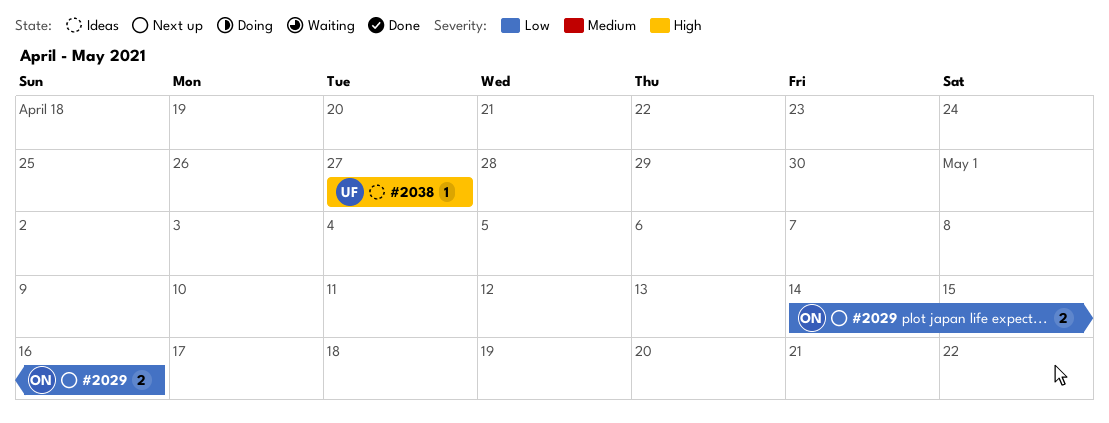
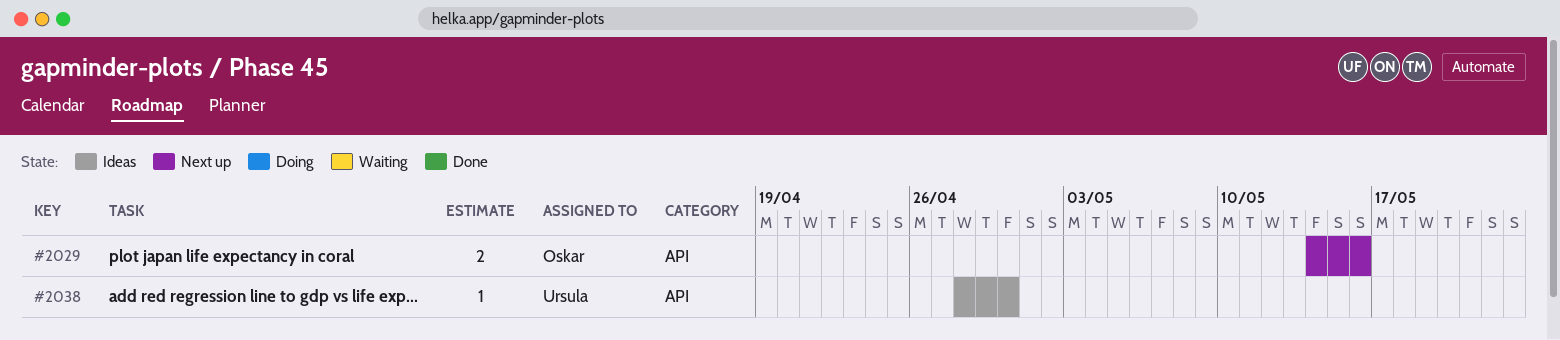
#2038, start: Apr 27 -> Apr 28
#2038, due: Apr 27 -> Apr 30

